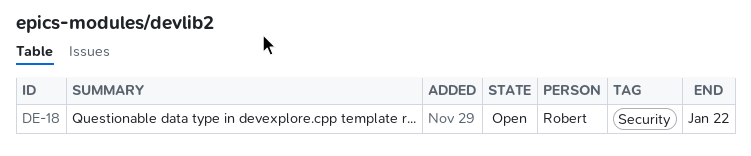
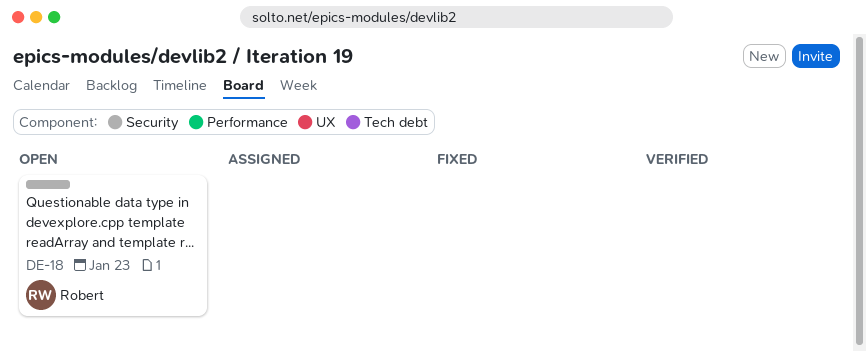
DE-18, due: Jan 22 -> Jan 23

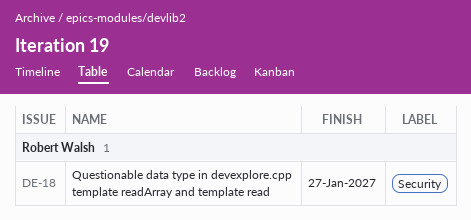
DE-18, due: Jan 23 -> Jan 27

